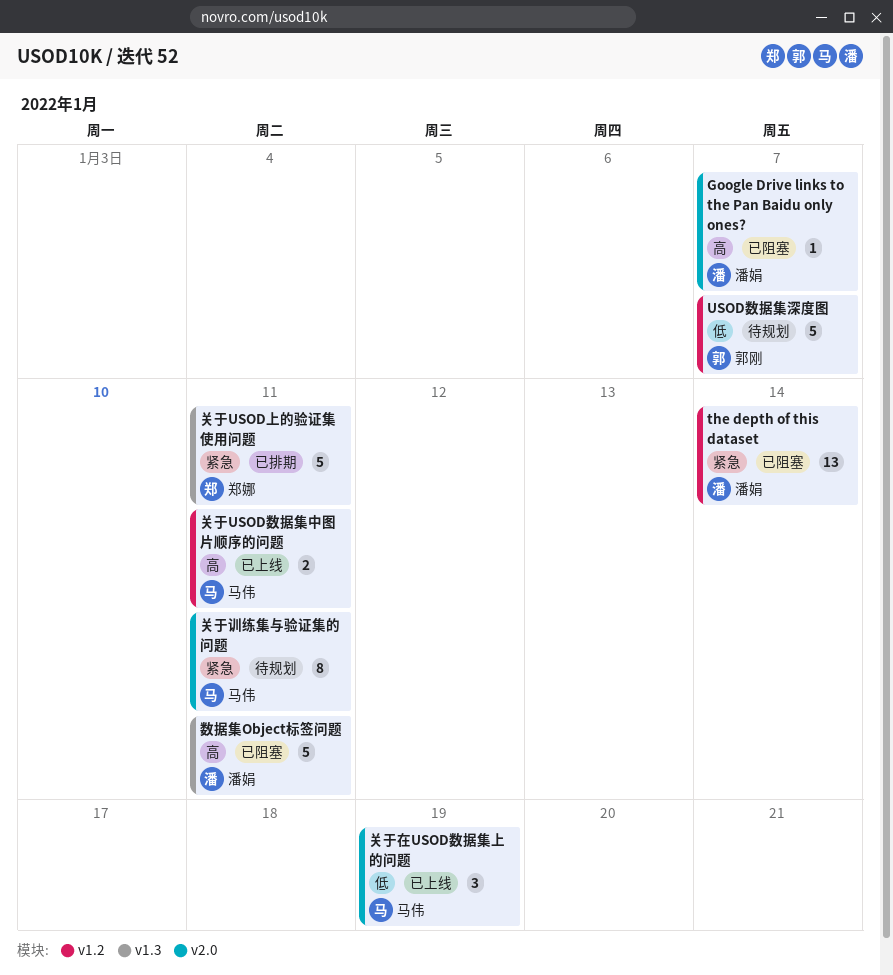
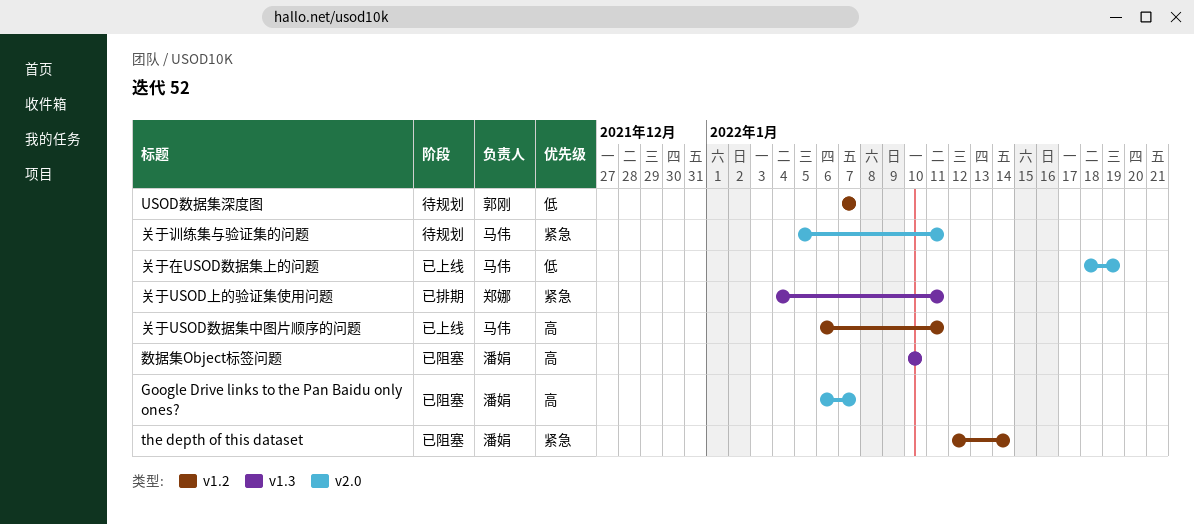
数据集Object标签问题, due: Jan 11 -> Jan 10

